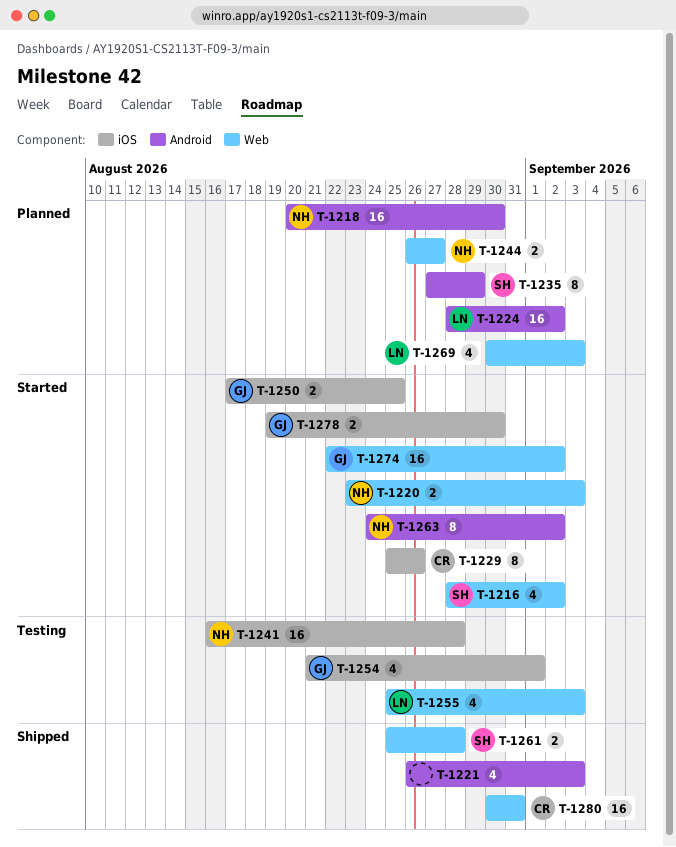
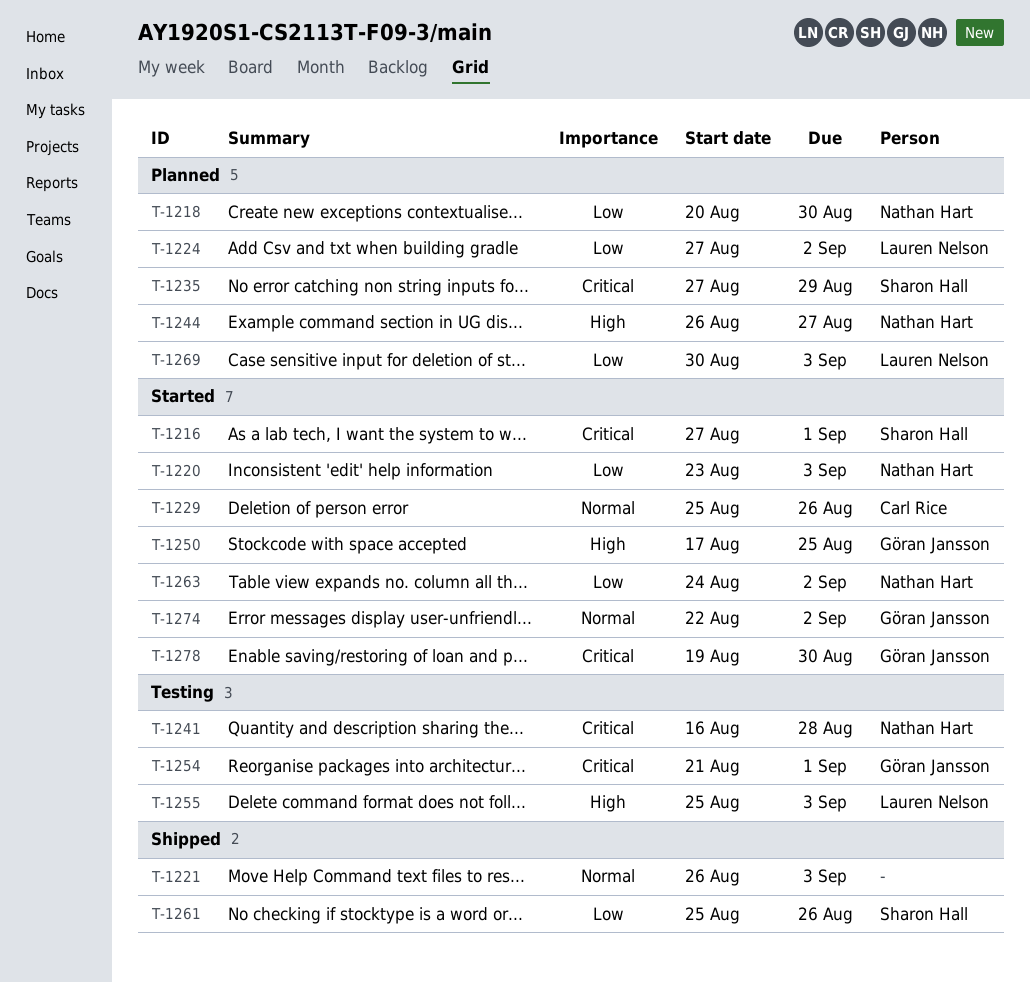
T-1216, start: Aug 28 -> Aug 27
T-1216, due: Sep 2 -> Sep 1
T-1224, start: Aug 28 -> Aug 27
T-1261, due: Aug 28 -> Aug 26
T-1280: present -> none

